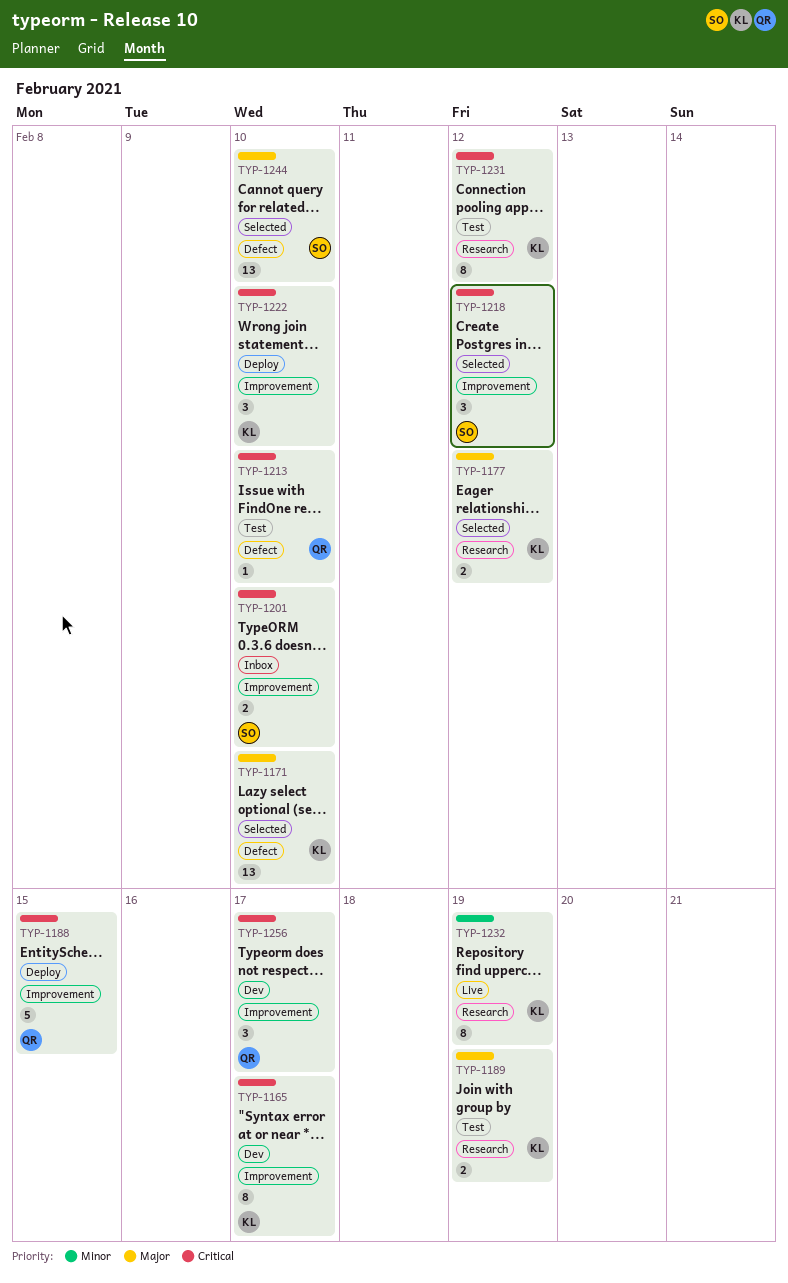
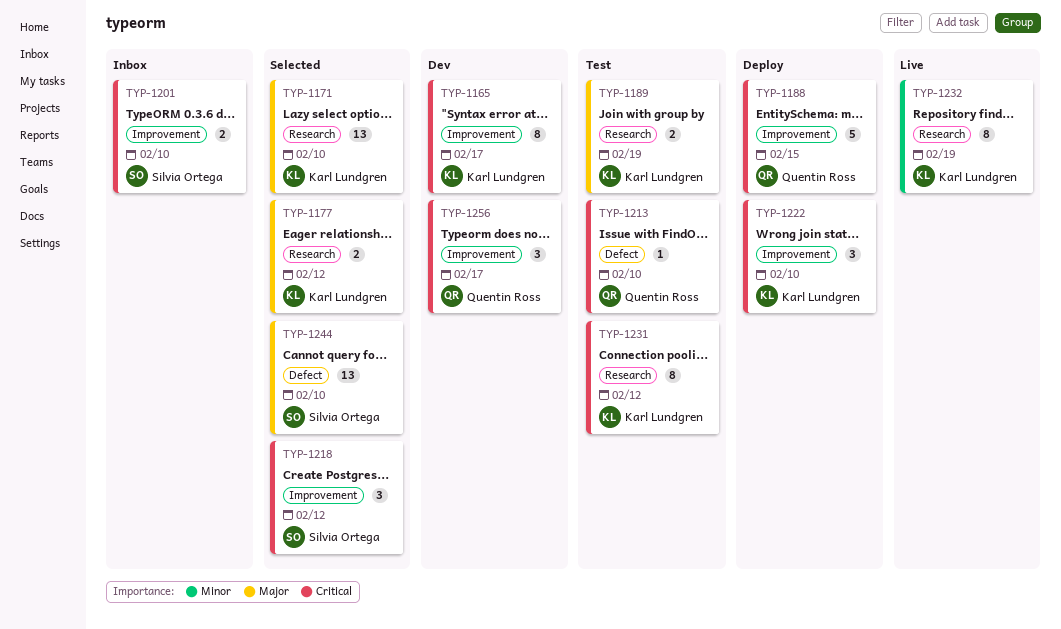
TYP-1171, label: Defect -> Research

